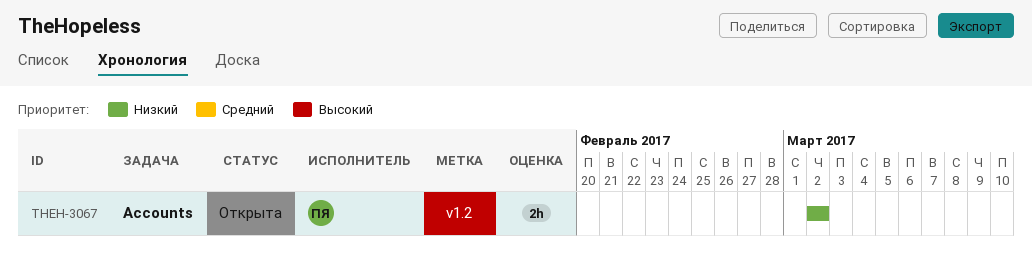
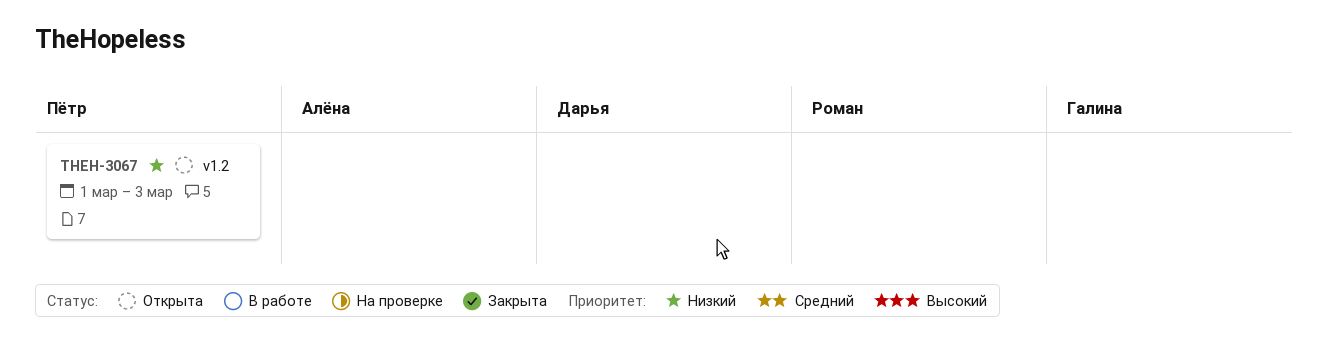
THEH-3067, start: Mar 2 -> Mar 1
THEH-3067, due: Mar 2 -> Mar 3

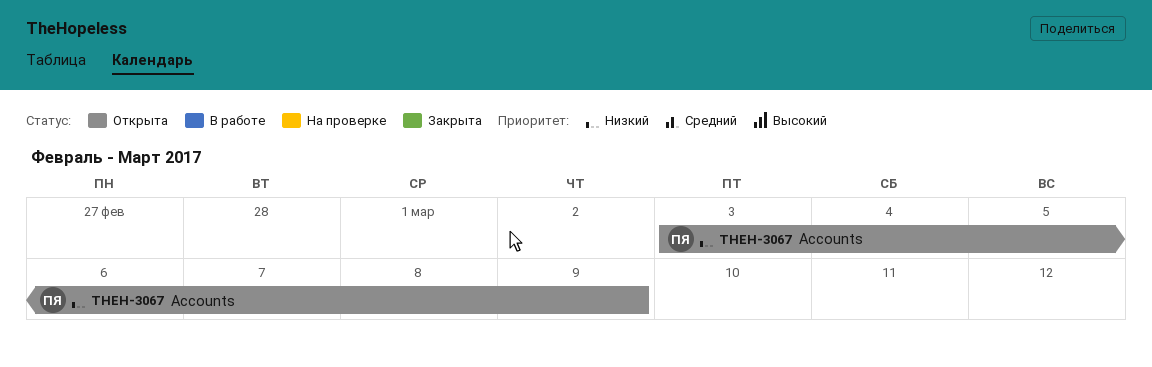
THEH-3067, start: Mar 1 -> Mar 3
THEH-3067, due: Mar 3 -> Mar 9

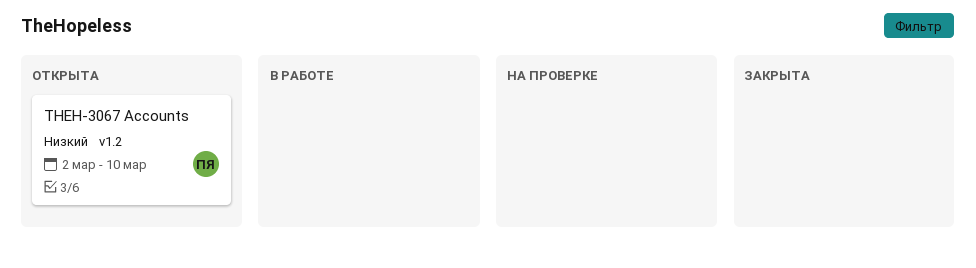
THEH-3067, start: Mar 3 -> Mar 2
THEH-3067, due: Mar 9 -> Mar 10

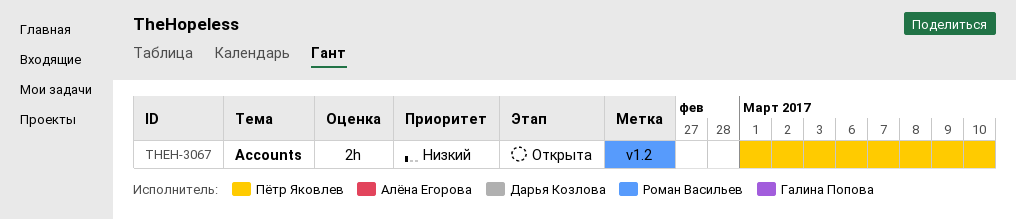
THEH-3067, start: Mar 2 -> Mar 1

